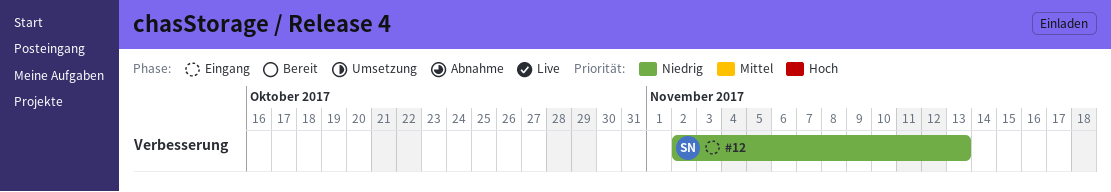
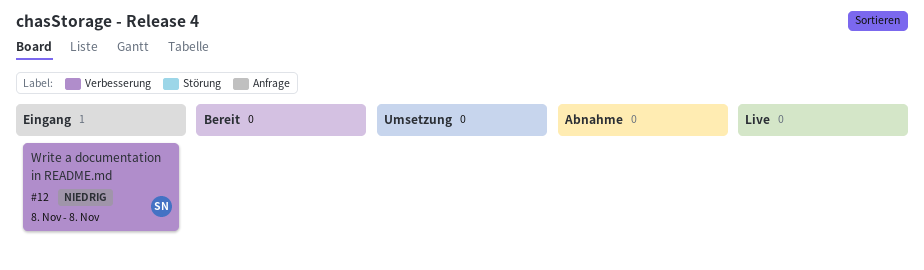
#12, start: Nov 2 -> Nov 8
#12, due: Nov 13 -> Nov 8

